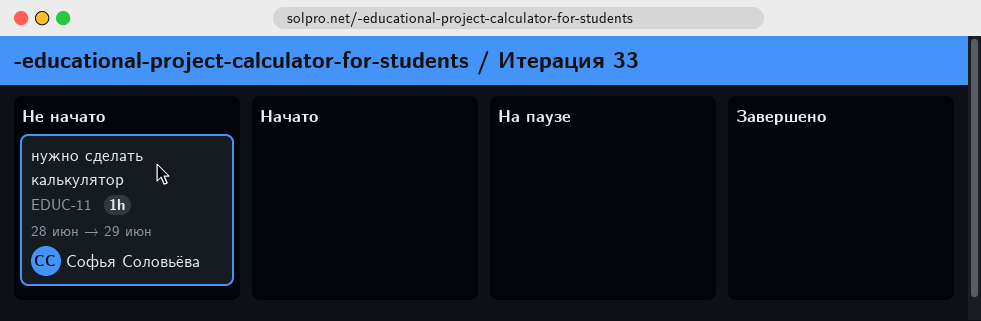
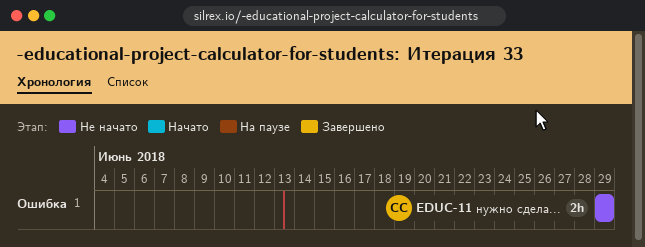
EDUC-11, estimate: 1h -> 2h
EDUC-11, start: Jun 28 -> Jun 29

